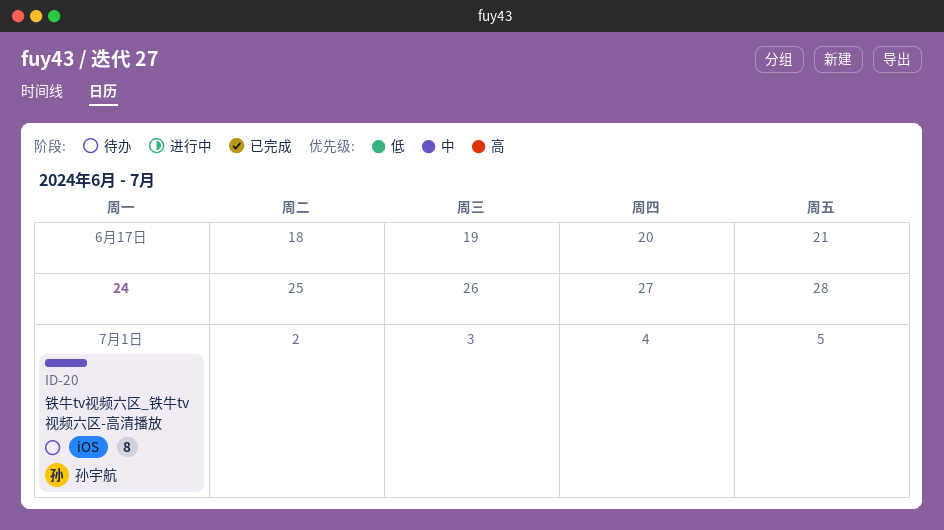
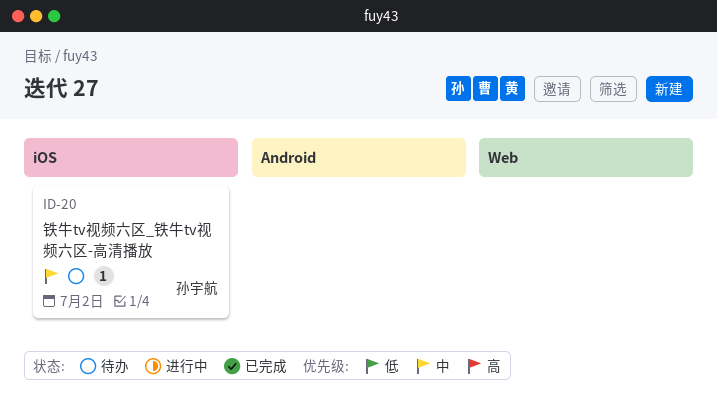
ID-20, estimate: 8 -> 1
ID-20, due: Jul 1 -> Jul 2

